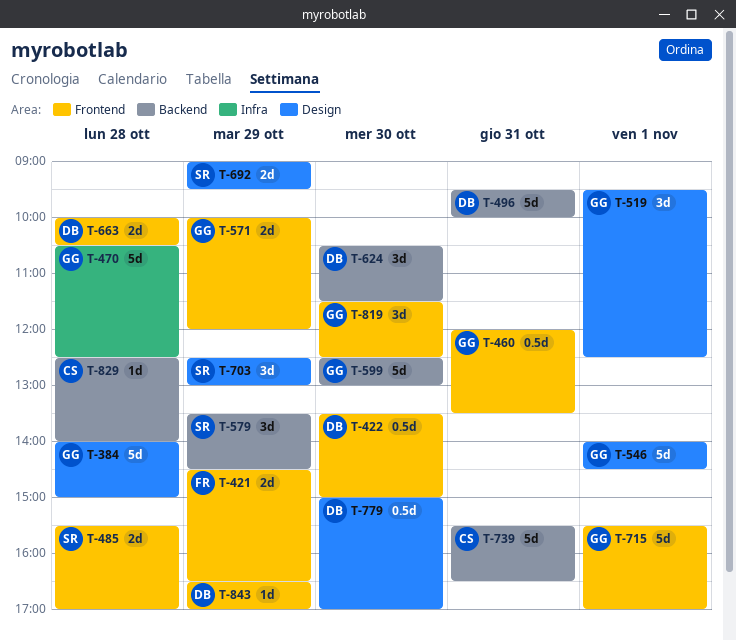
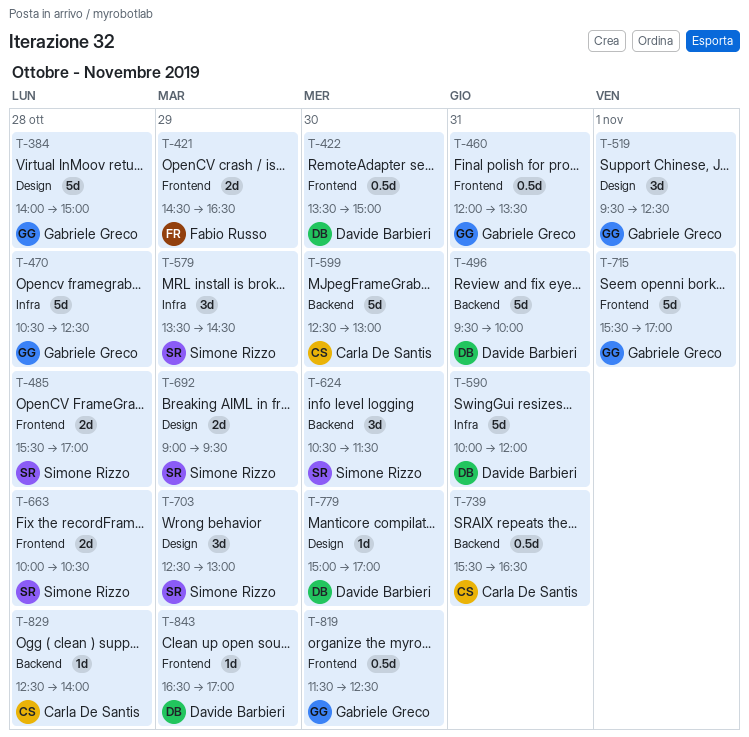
T-546: present -> none
T-571: present -> none
T-579, label: Backend -> Infra
T-590: none -> present
T-599, owner: Gabriele Greco -> Carla De Santis
T-624, owner: Davide Barbieri -> Simone Rizzo
T-663, owner: Davide Barbieri -> Simone Rizzo
T-739, estimate: 5d -> 0.5d
T-779, estimate: 0.5d -> 1d
T-819, estimate: 3d -> 0.5d

